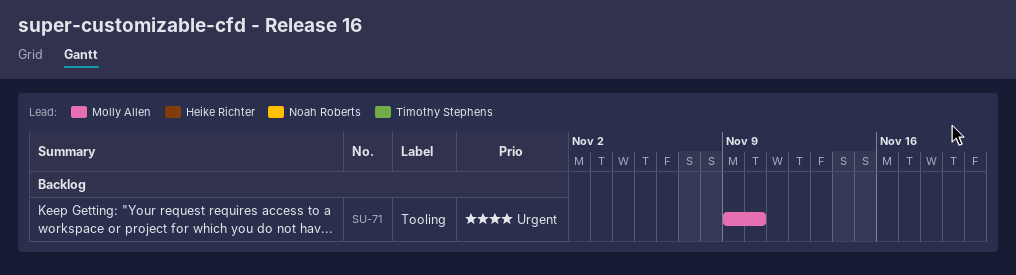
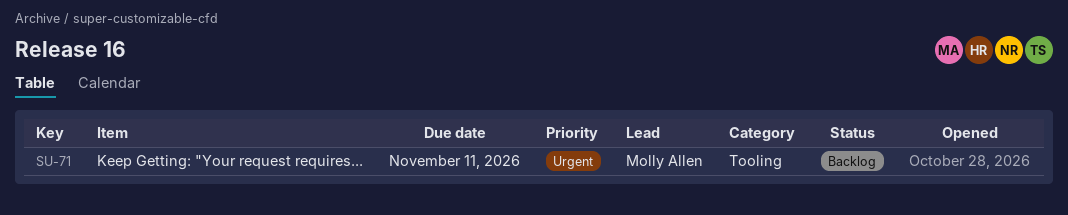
SU-71, due: Nov 10 -> Nov 11

